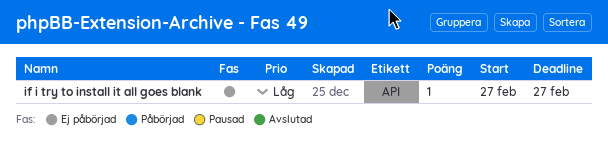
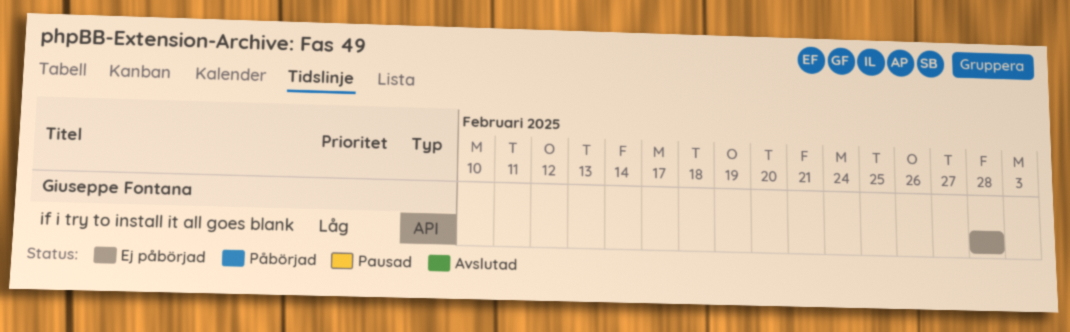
if i try to install it all goes blank, start: Feb 27 -> Feb 28
if i try to install it all goes blank, due: Feb 27 -> Feb 28

